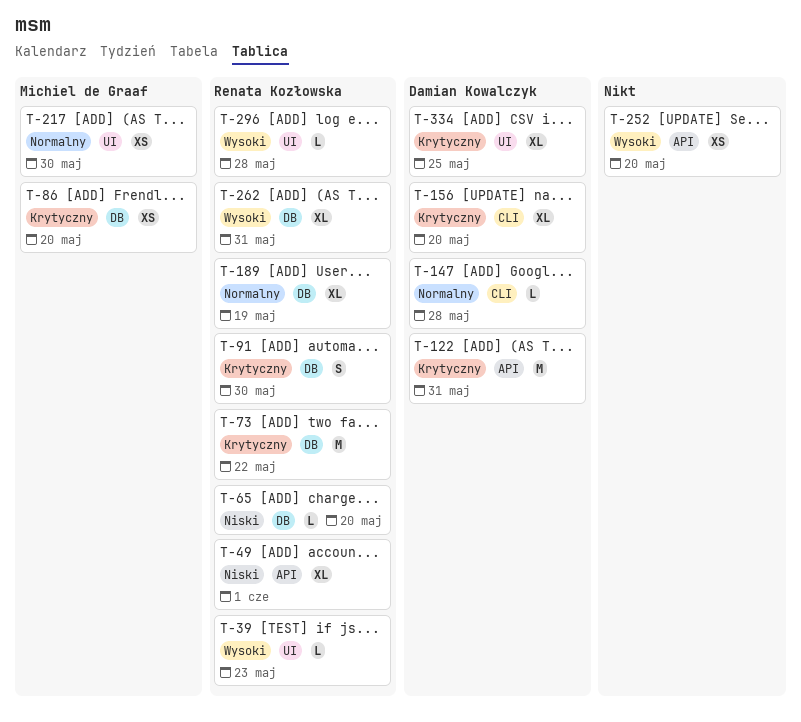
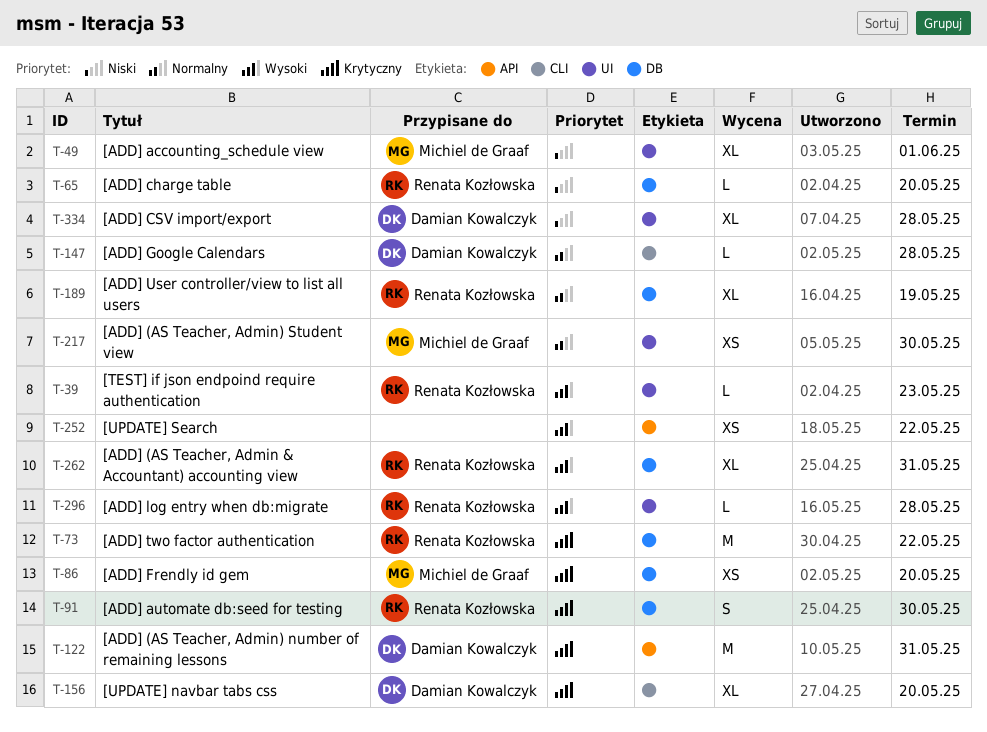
T-49, owner: Renata Kozłowska -> Michiel de Graaf
T-49, label: API -> UI
T-252, due: May 20 -> May 22
T-334, priority: Krytyczny -> Niski
T-334, due: May 25 -> May 28

